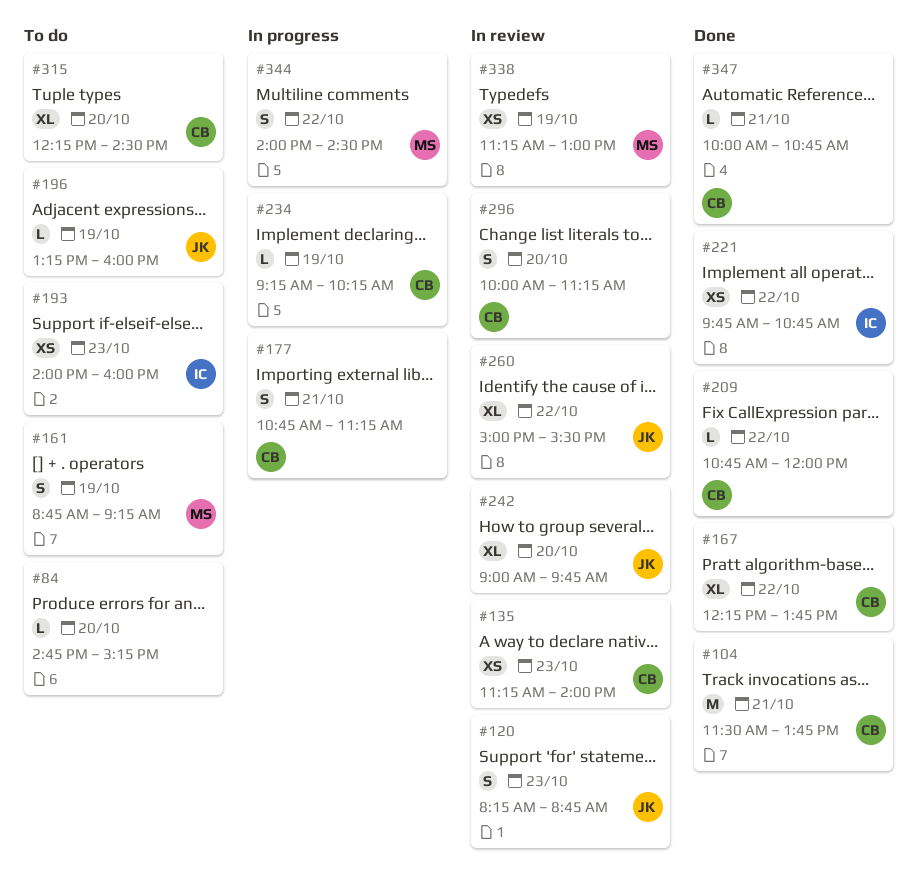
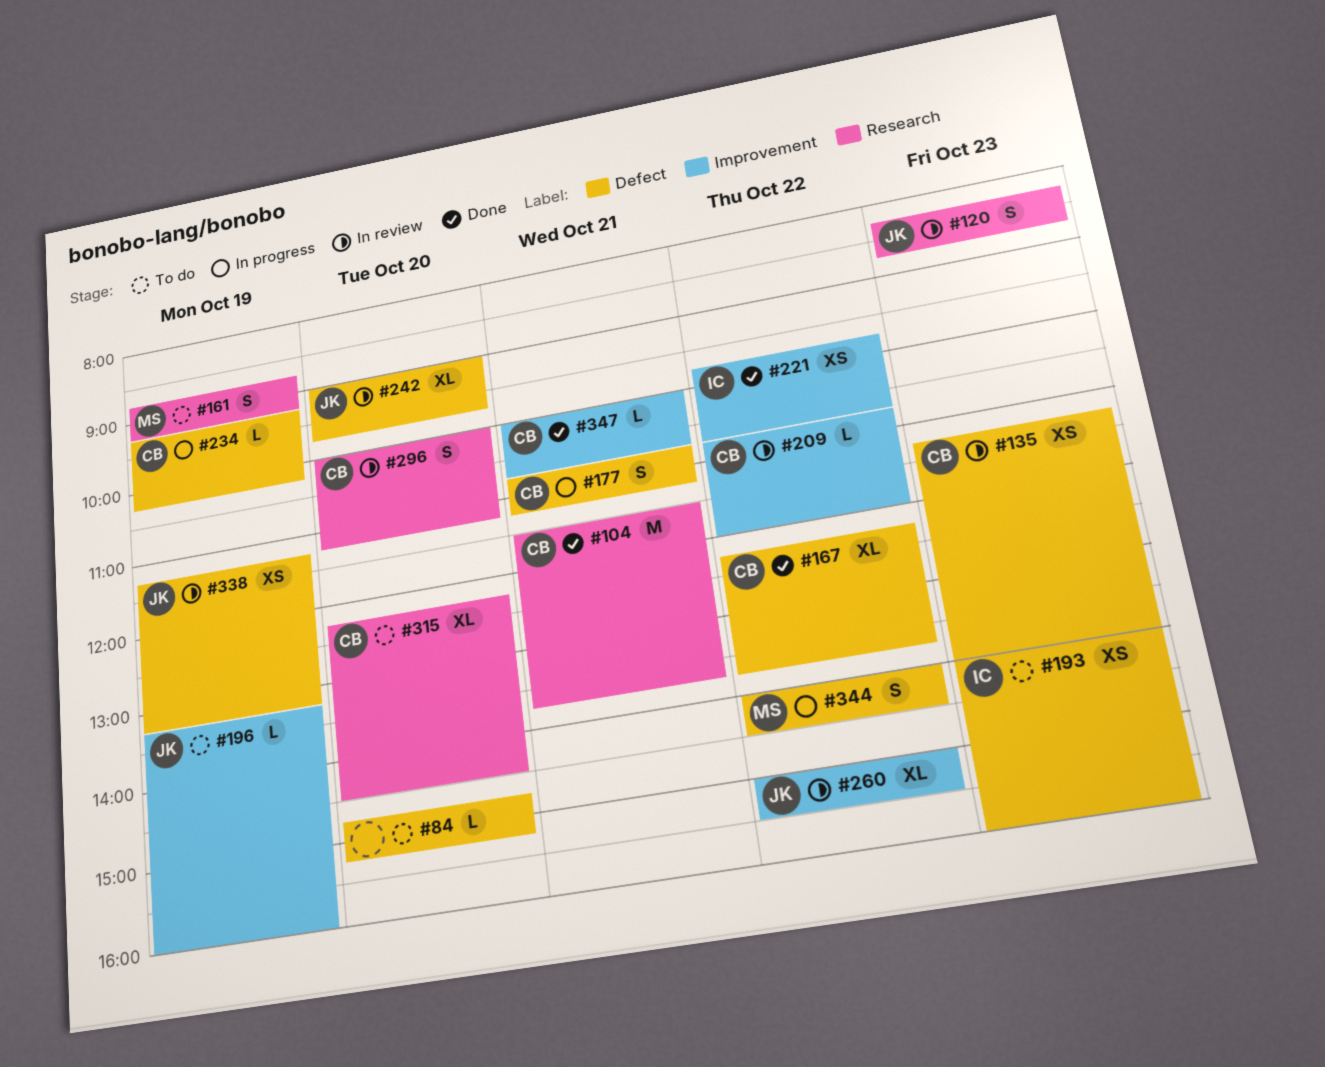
#209, status: Done -> In review
#338, owner: MS -> JK
#338, ends: 13:00 -> 13:15

